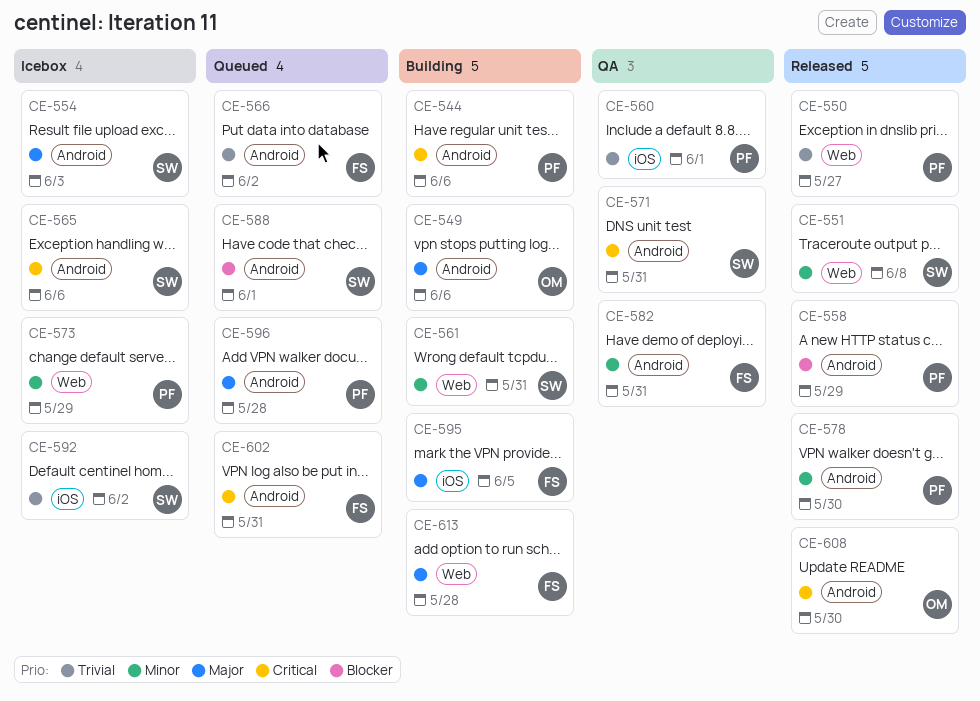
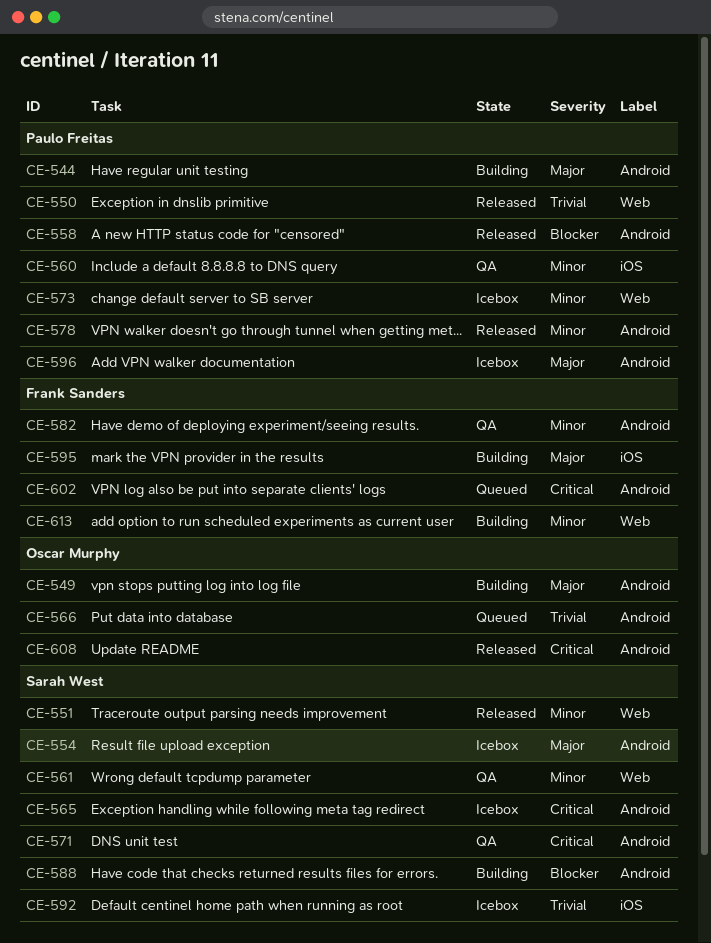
CE-544, priority: Critical -> Major
CE-560, priority: Trivial -> Minor
CE-561, status: Building -> QA
CE-566, owner: Frank Sanders -> Oscar Murphy
CE-588, status: Queued -> Building
CE-596, status: Queued -> Icebox
CE-613, priority: Major -> Minor

